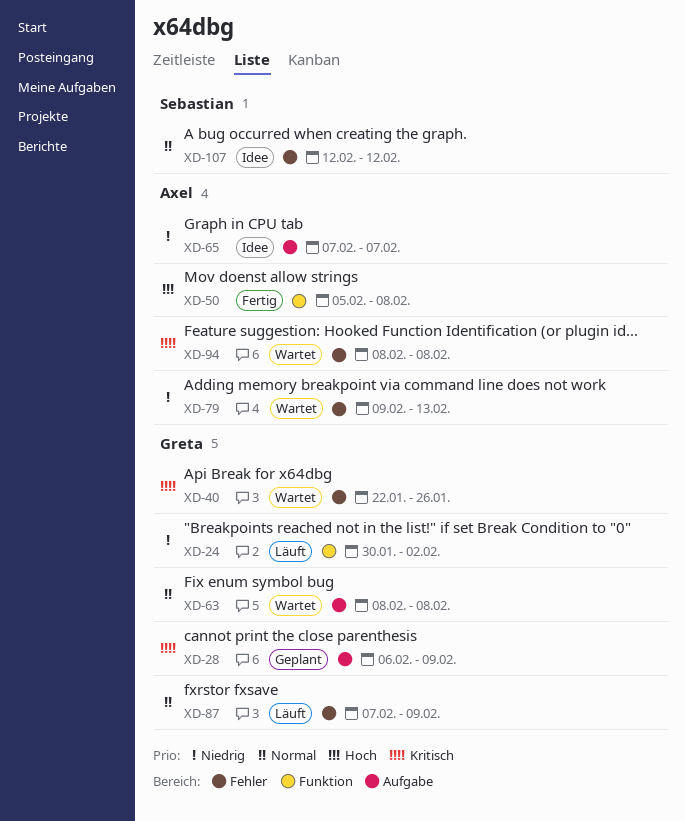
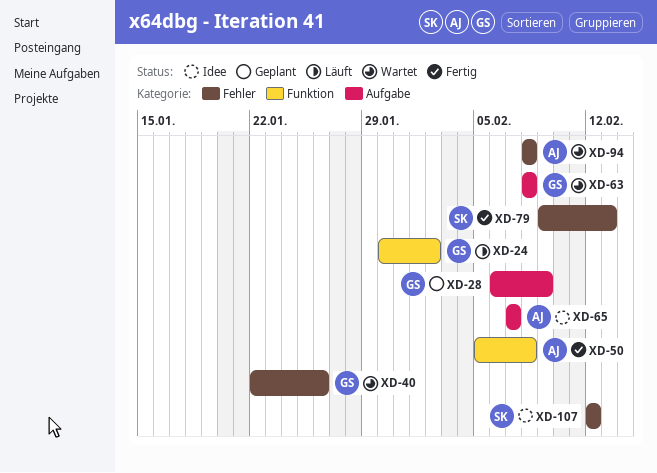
XD-79, status: Wartet -> Fertig
XD-79, owner: Axel -> Sebastian
XD-87: present -> none

